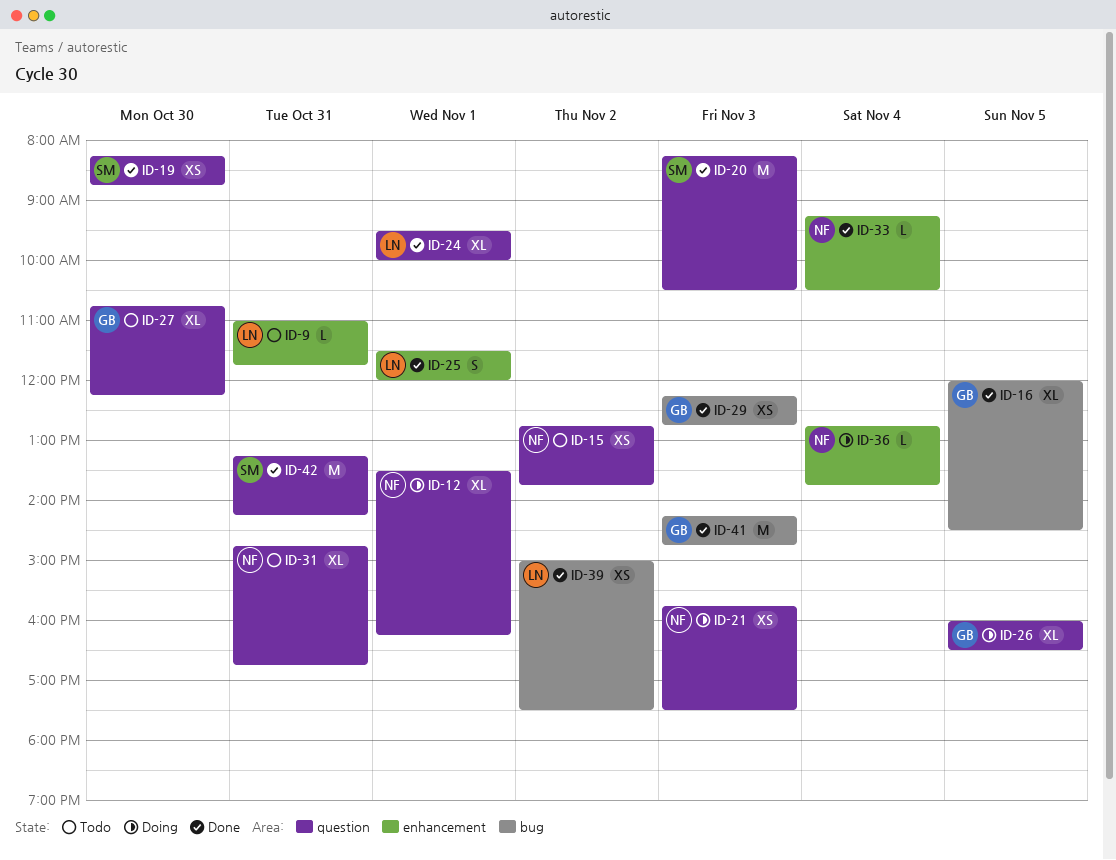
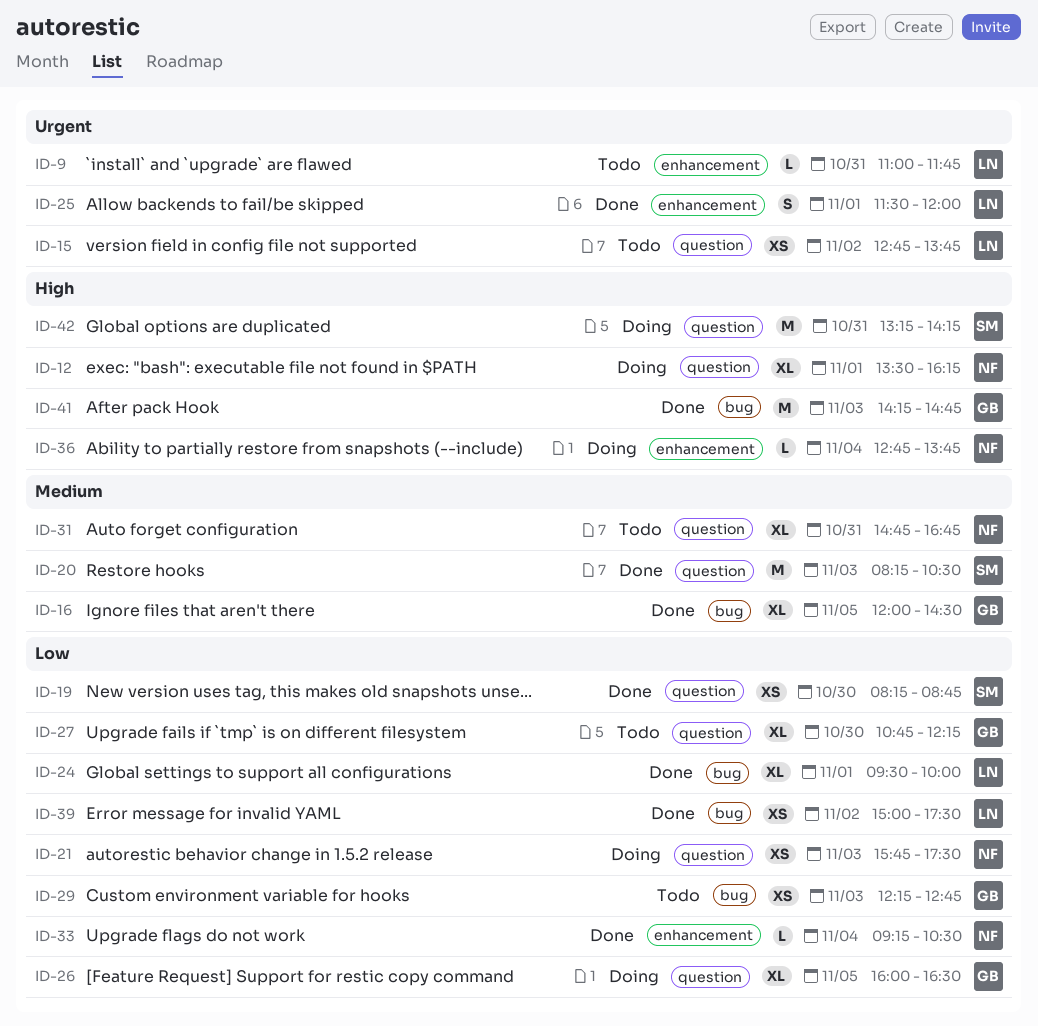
ID-15, owner: NF -> LN
ID-24, label: question -> bug
ID-29, status: Done -> Todo
ID-42, status: Done -> Doing

